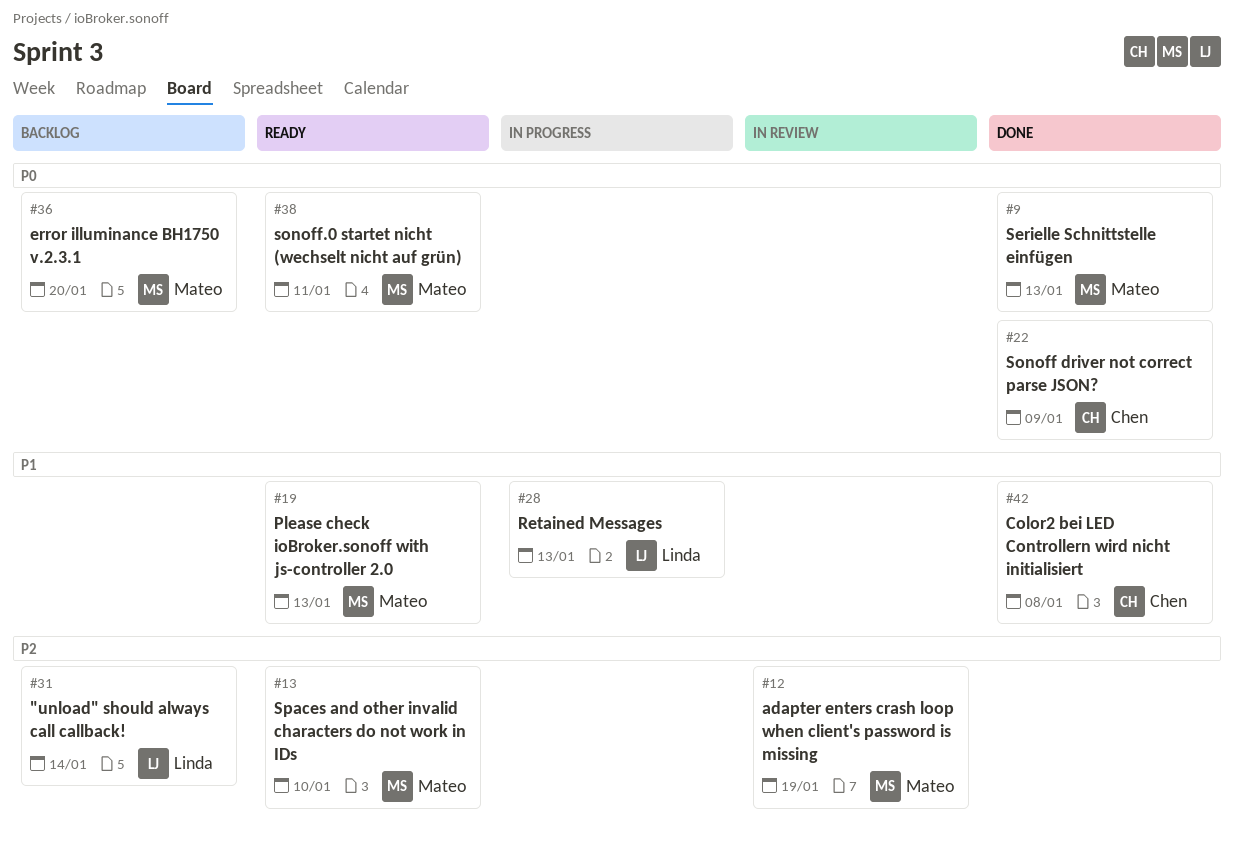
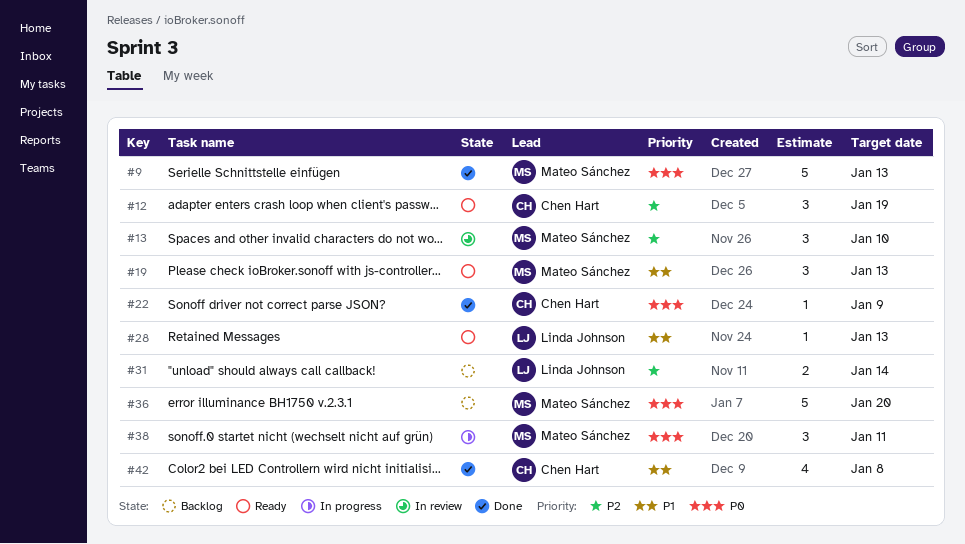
#12, status: In review -> Ready
#12, owner: Mateo Sánchez -> Chen Hart
#13, status: Ready -> In review
#28, status: In progress -> Ready
#38, status: Ready -> In progress

